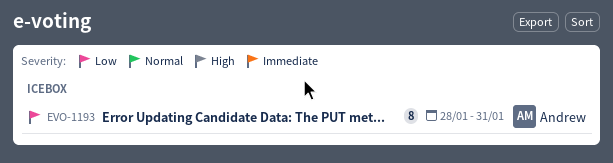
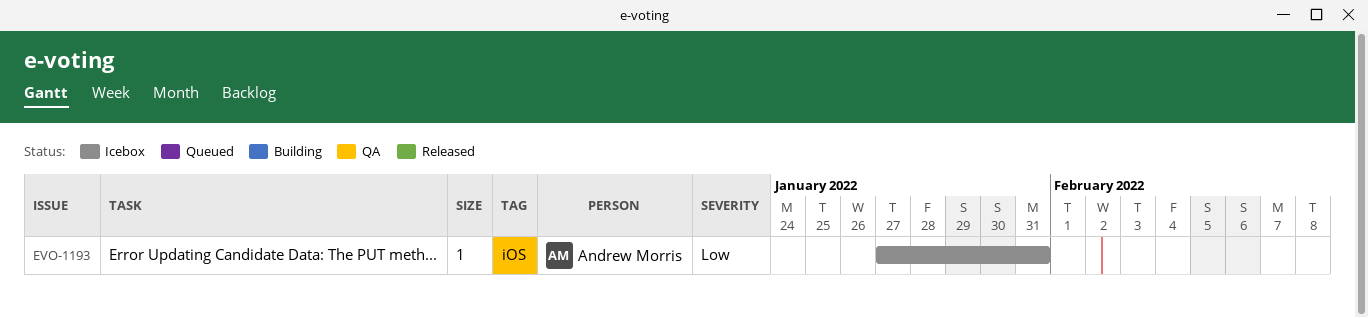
EVO-1193, estimate: 8 -> 1
EVO-1193, start: Jan 28 -> Jan 27

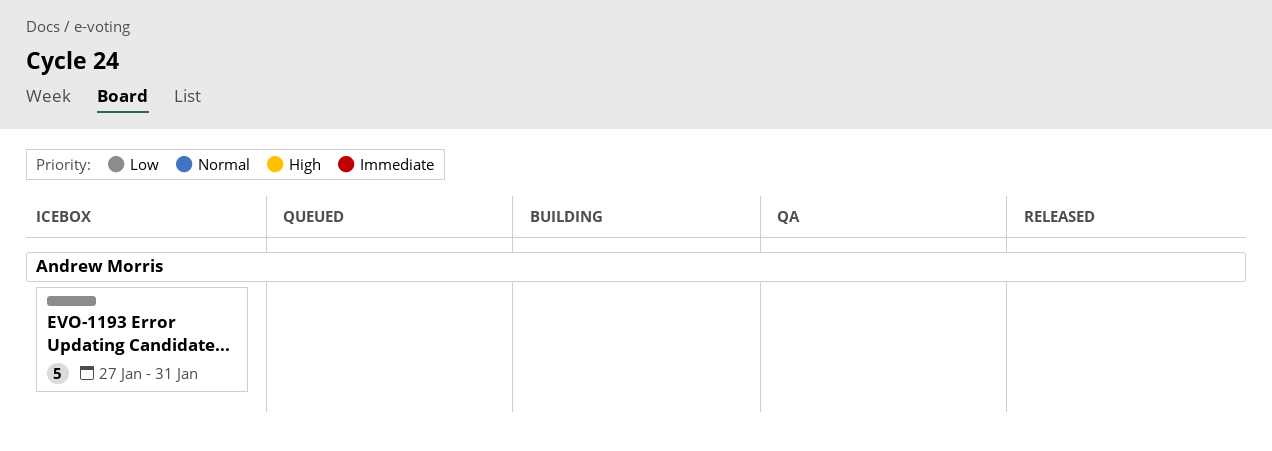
EVO-1193, estimate: 1 -> 5

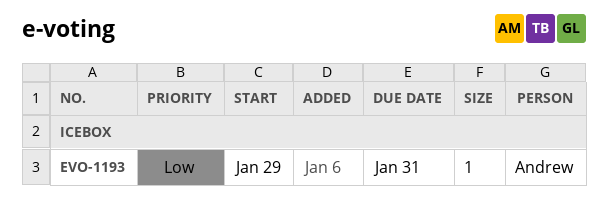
EVO-1193, estimate: 5 -> 1
EVO-1193, start: Jan 27 -> Jan 29

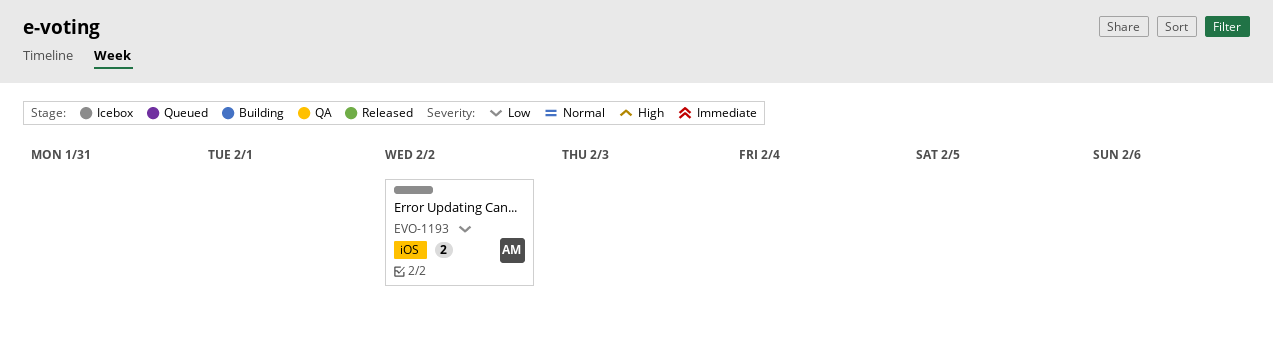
EVO-1193, estimate: 1 -> 2
EVO-1193, due: Jan 31 -> Feb 2

